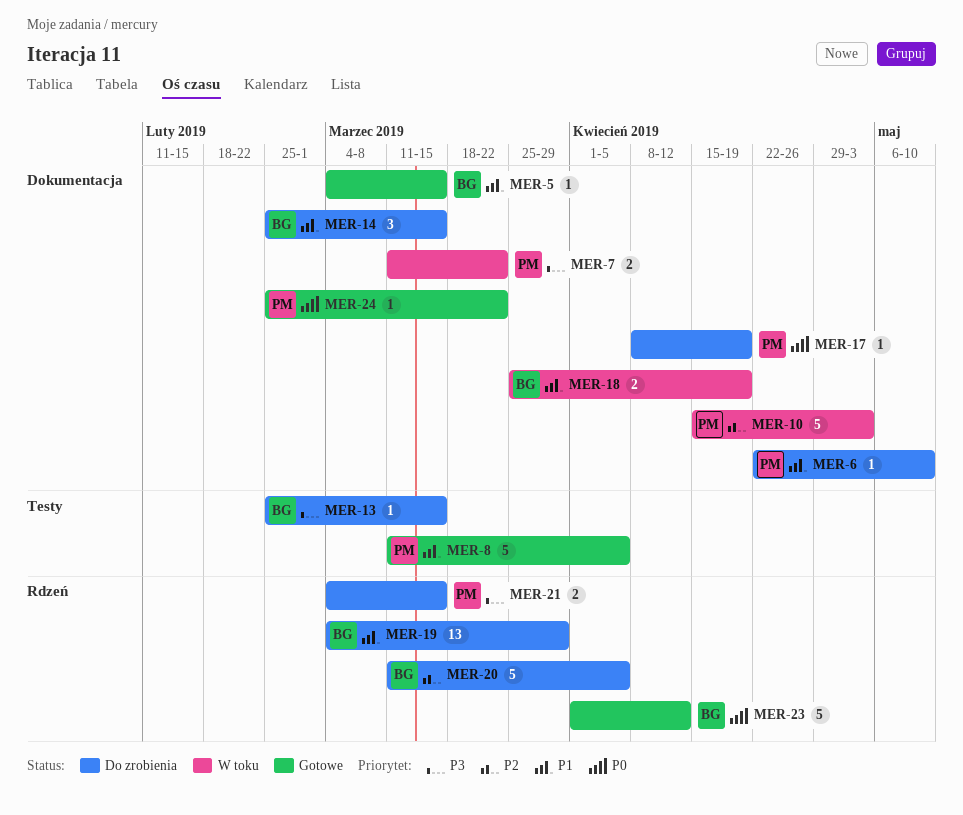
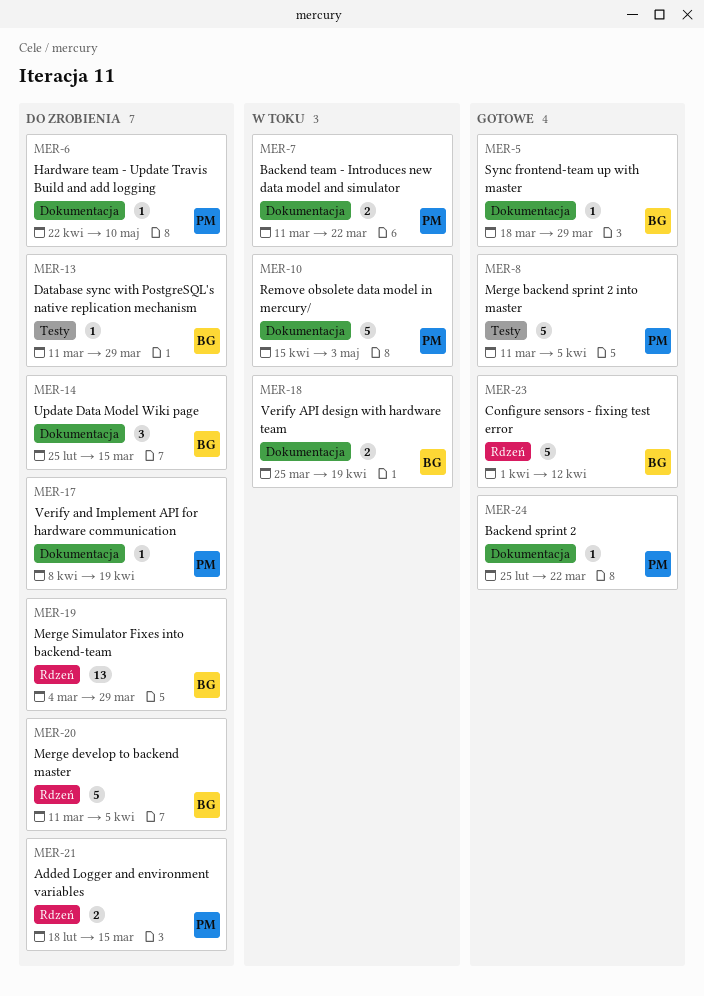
MER-5, start: Mar 4 -> Mar 18
MER-5, due: Mar 15 -> Mar 29
MER-13, start: Feb 25 -> Mar 11
MER-13, due: Mar 15 -> Mar 29
MER-21, start: Mar 4 -> Feb 18

